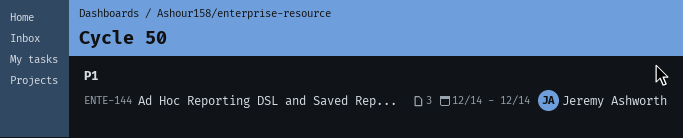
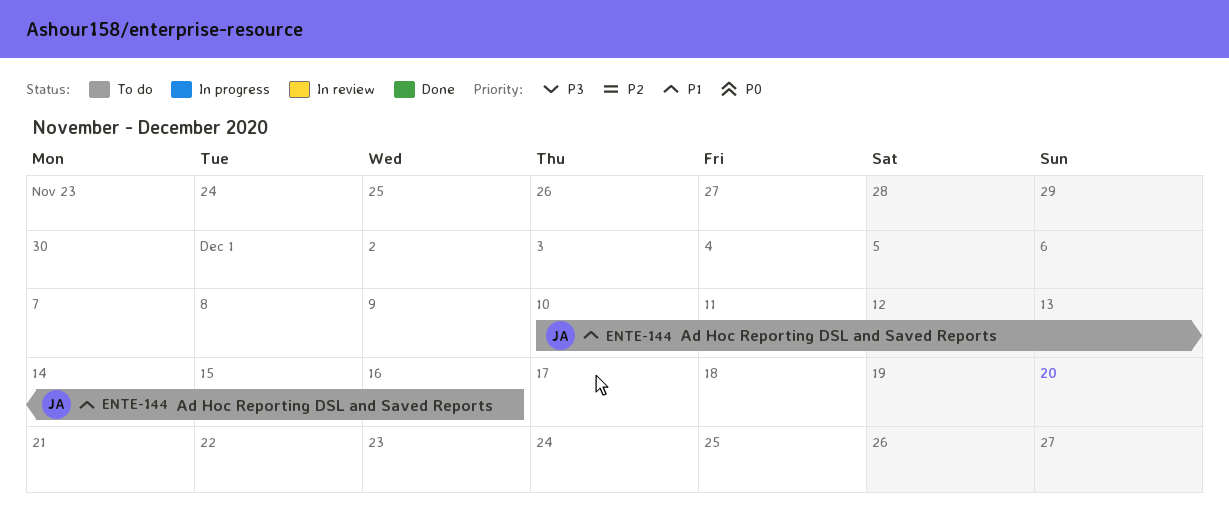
ENTE-144, start: Dec 14 -> Dec 10
ENTE-144, due: Dec 14 -> Dec 16

